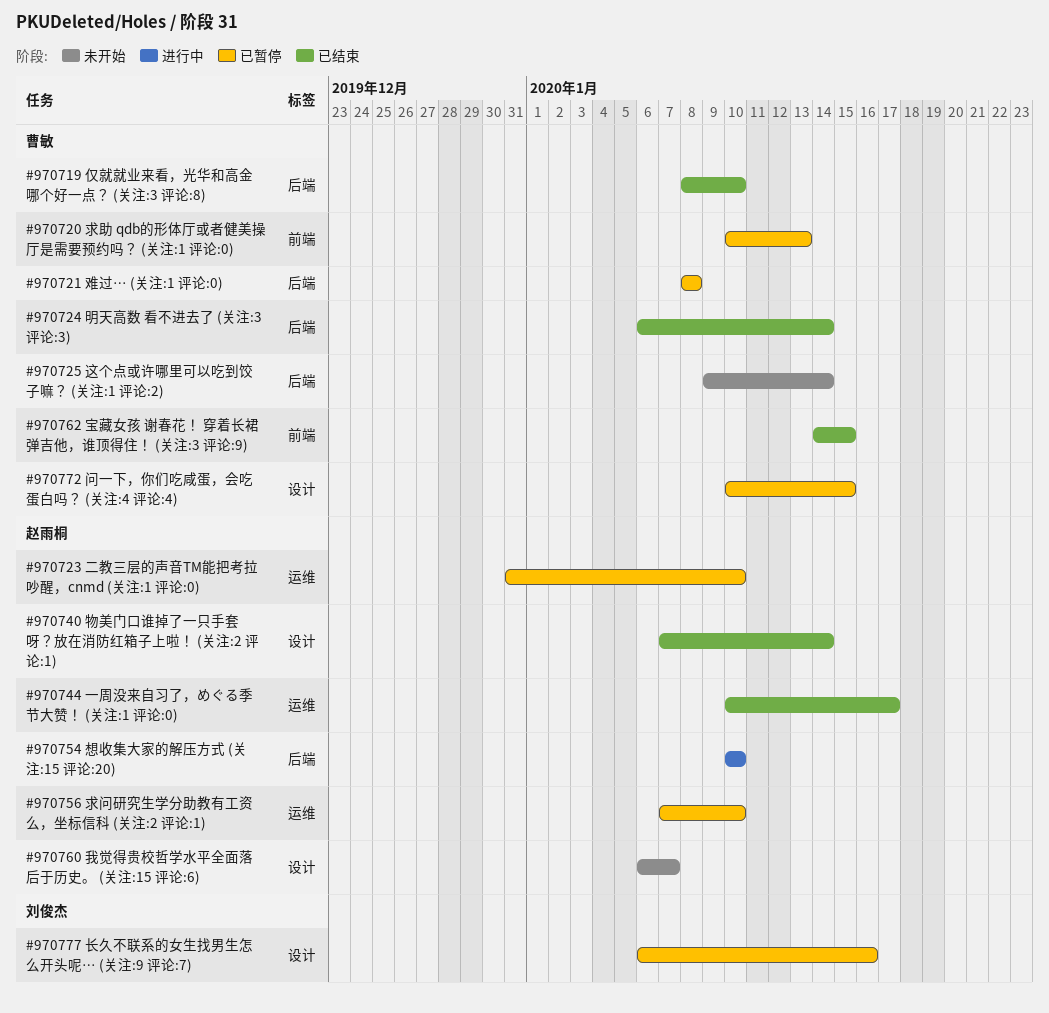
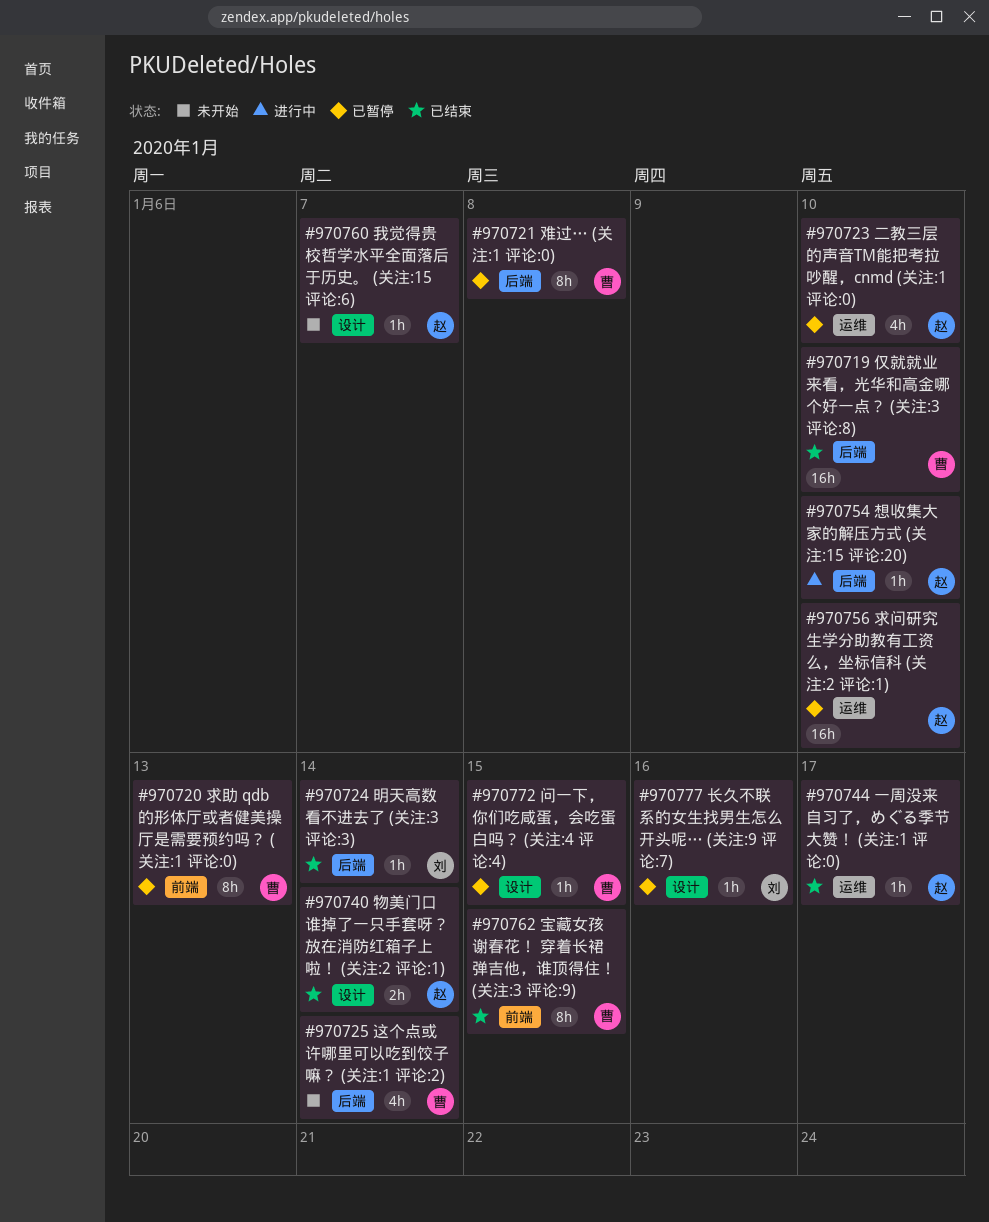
#970724 明天高数 看不进去了 (关注:3 评论:3), owner: 曹敏 -> 刘俊杰

